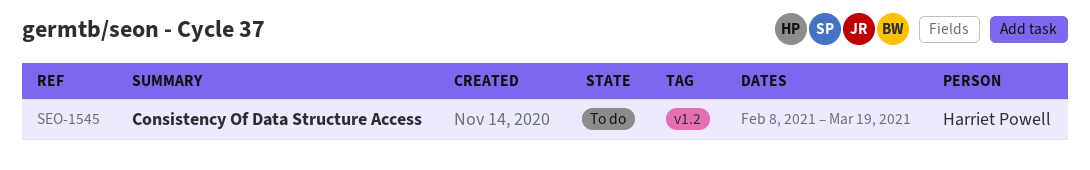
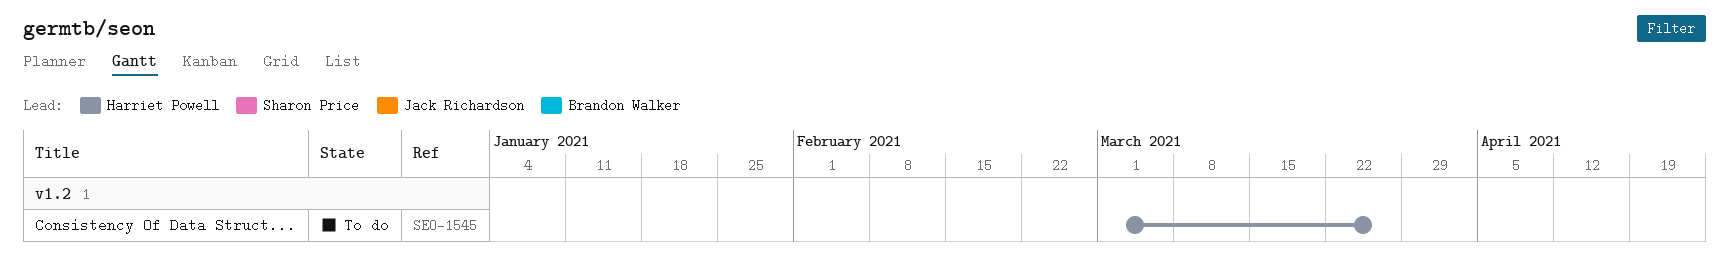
SEO-1545, start: Feb 8 -> Mar 1
SEO-1545, due: Mar 19 -> Mar 26

